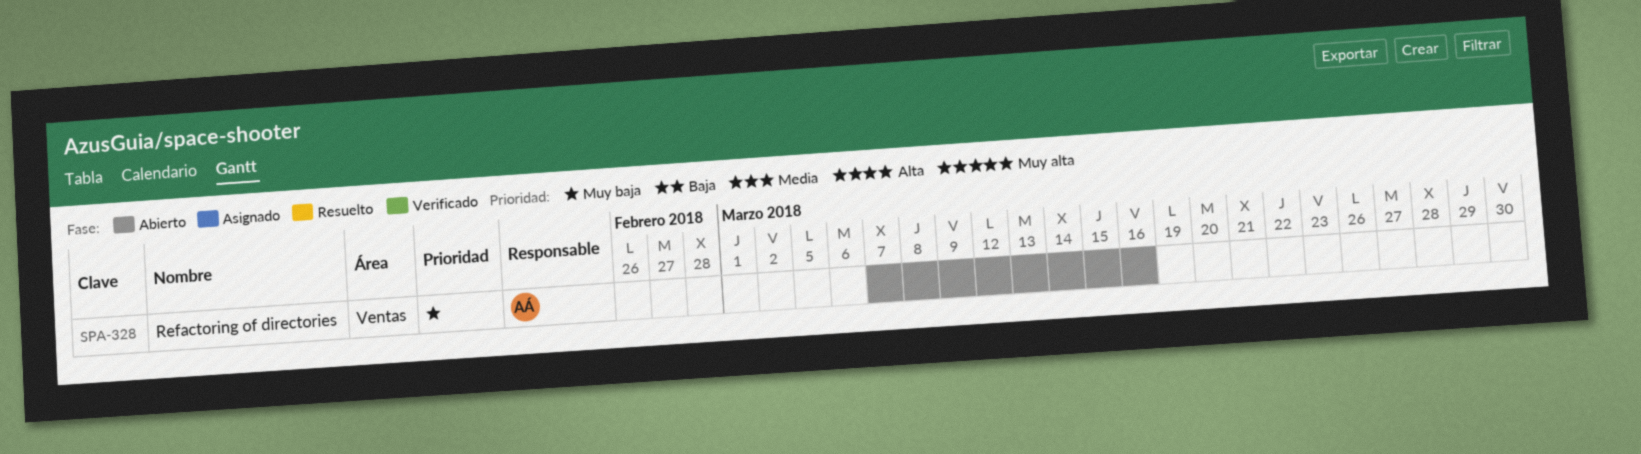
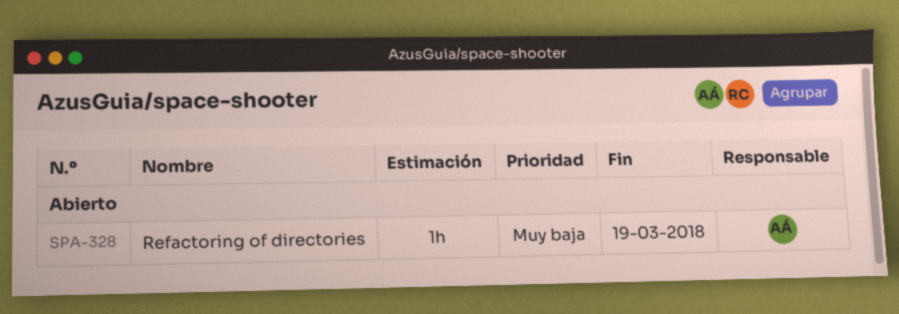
SPA-328, due: Mar 16 -> Mar 19

